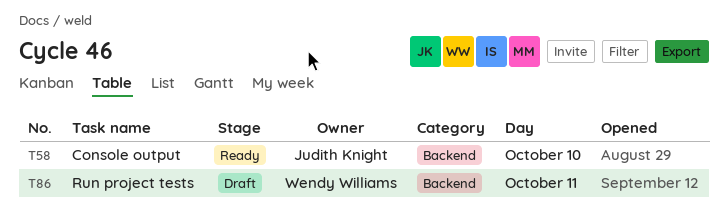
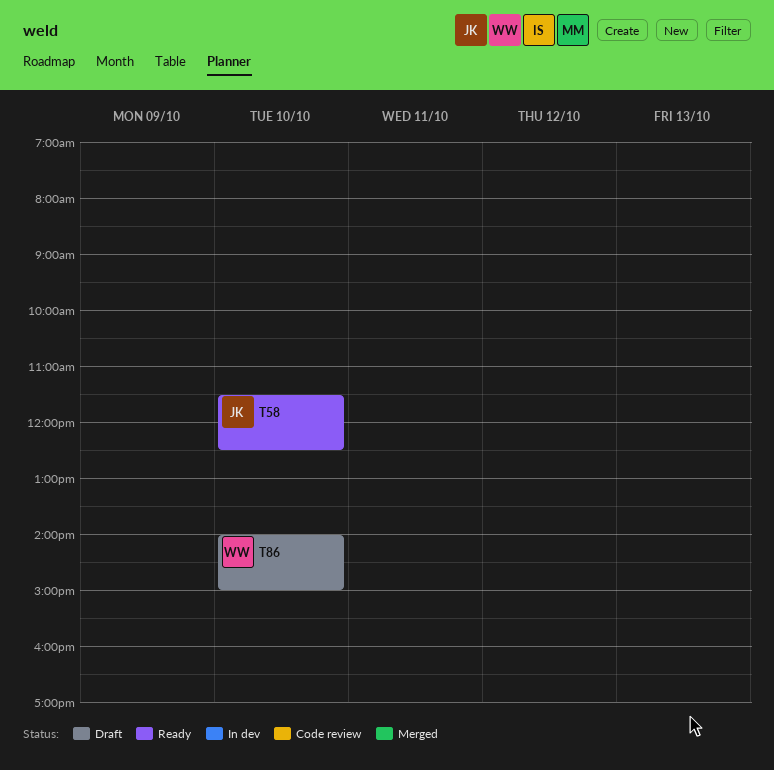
T86, day: Oct 11 -> Oct 10

